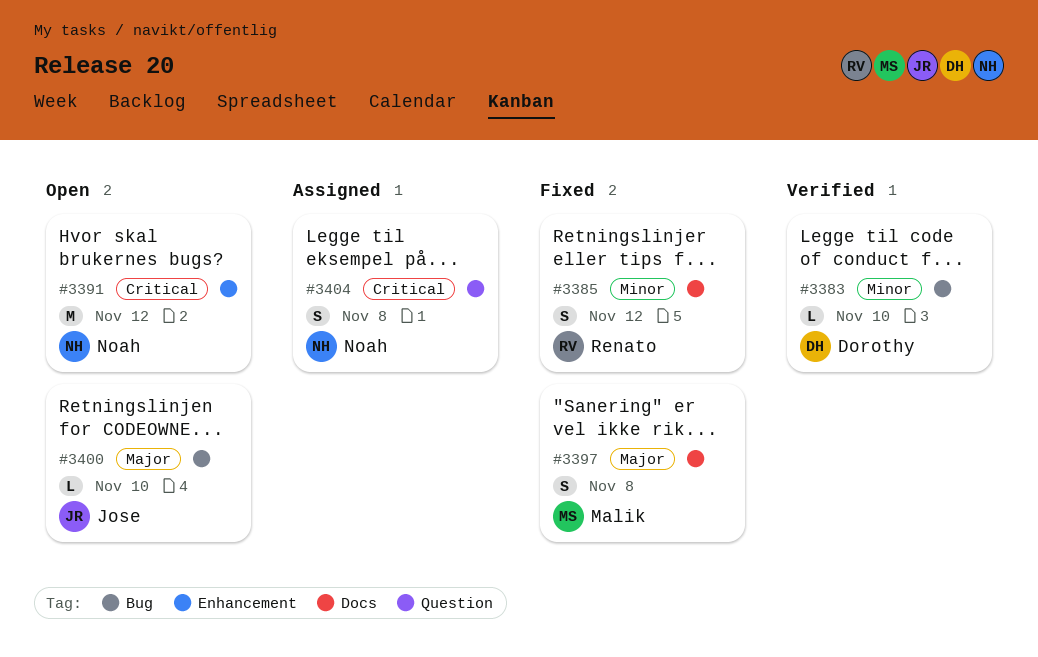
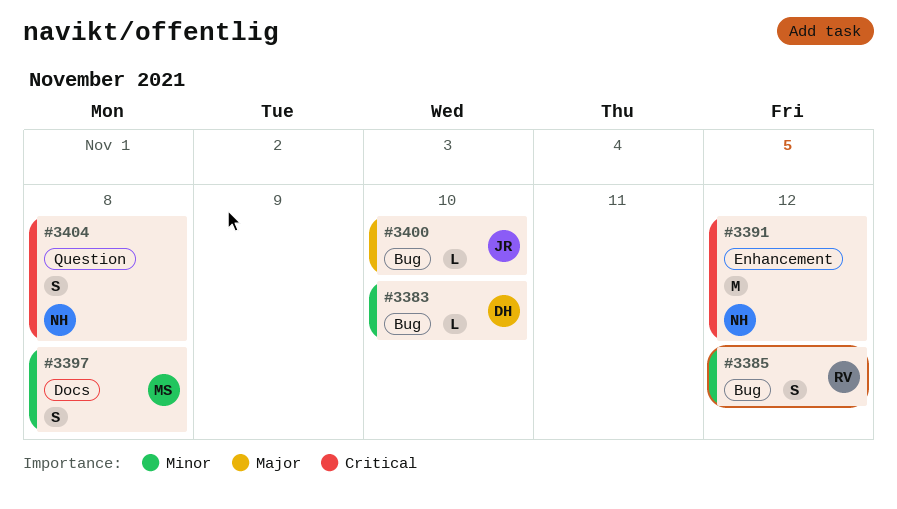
#3385, label: Docs -> Bug
#3397, priority: Major -> Minor

